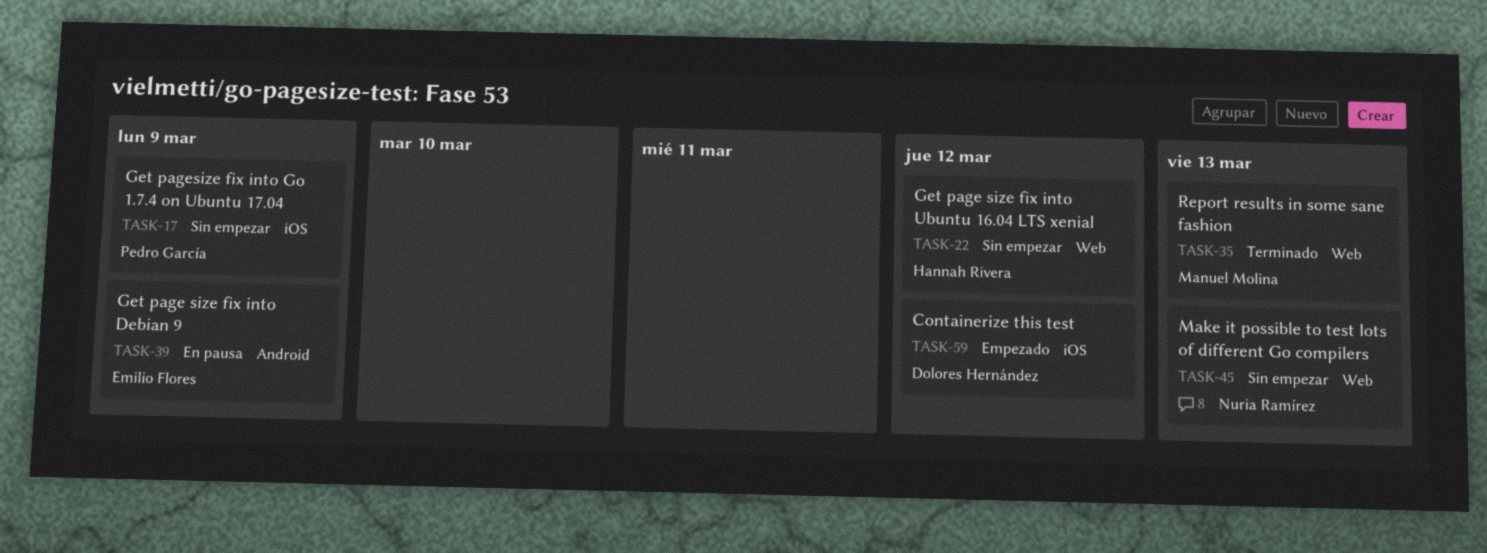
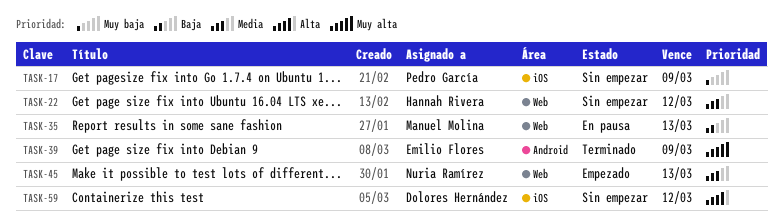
TASK-35, status: Terminado -> En pausa
TASK-39, status: En pausa -> Terminado
TASK-45, status: Sin empezar -> Empezado
TASK-59, status: Empezado -> Sin empezar

